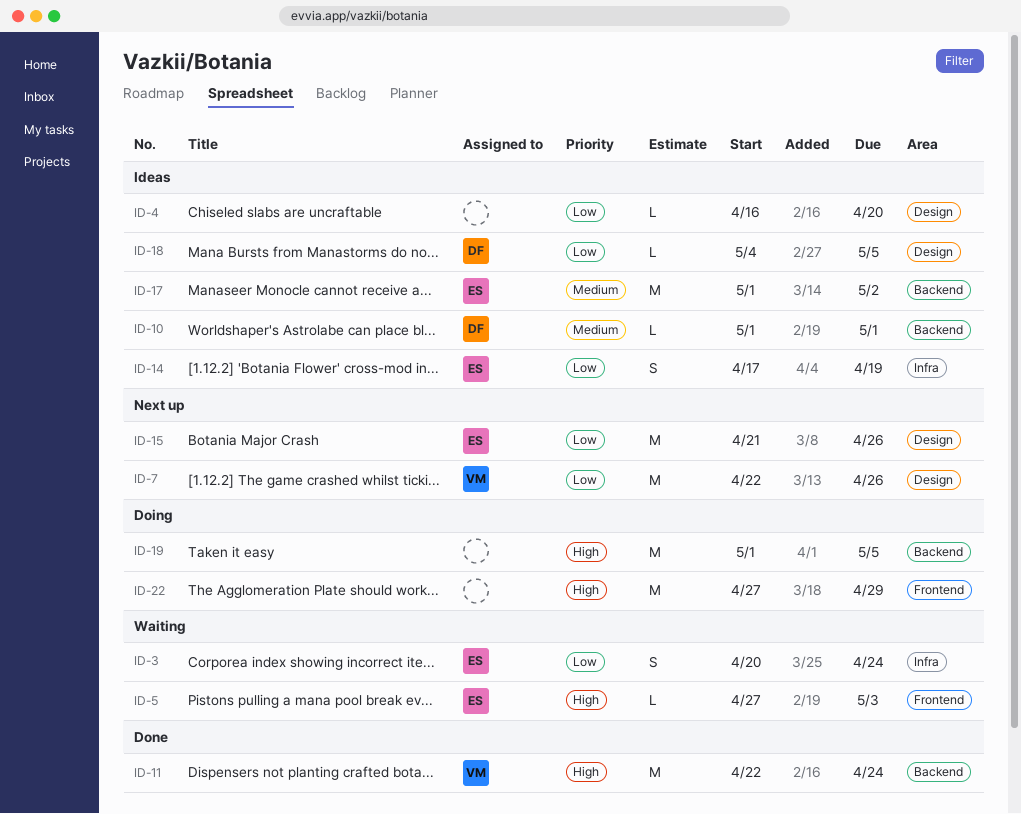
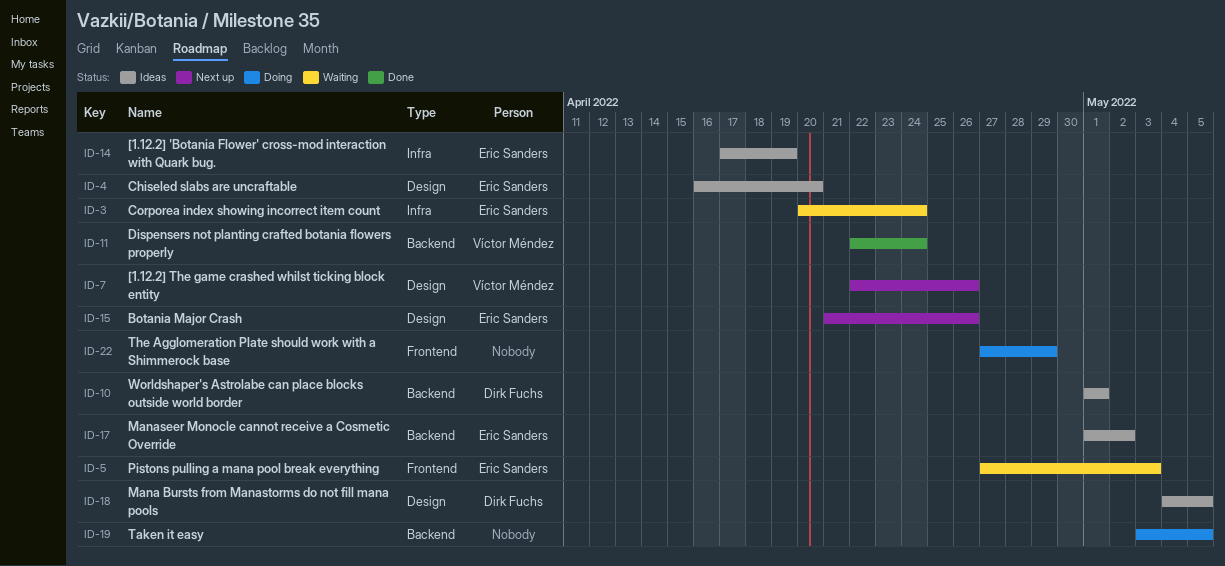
ID-4, owner: none -> Eric Sanders
ID-19, start: May 1 -> May 3

